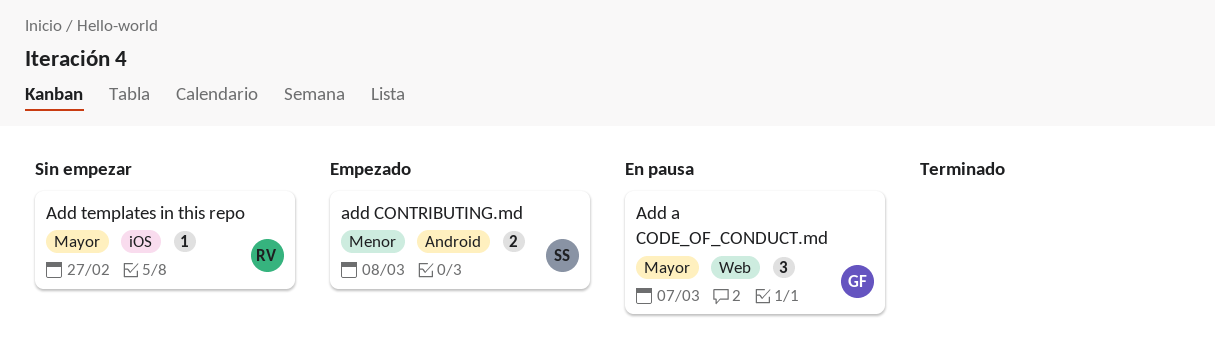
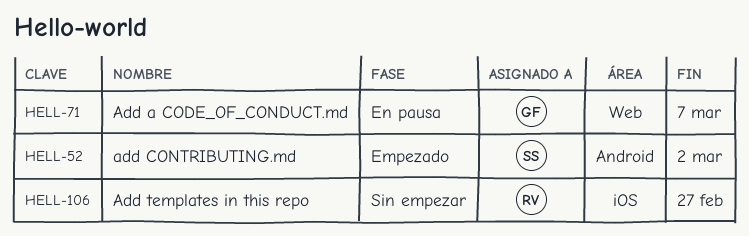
add CONTRIBUTING.md, due: Mar 8 -> Mar 2

